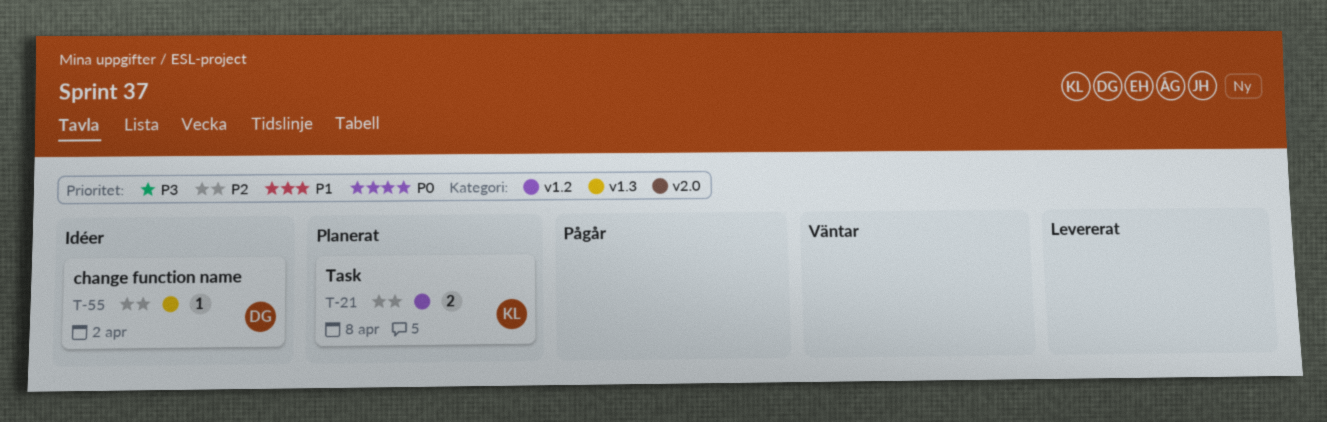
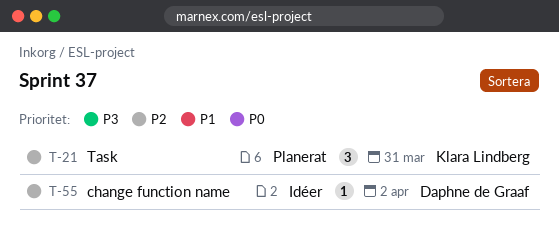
T-21, estimate: 2 -> 3
T-21, due: Apr 8 -> Mar 31

